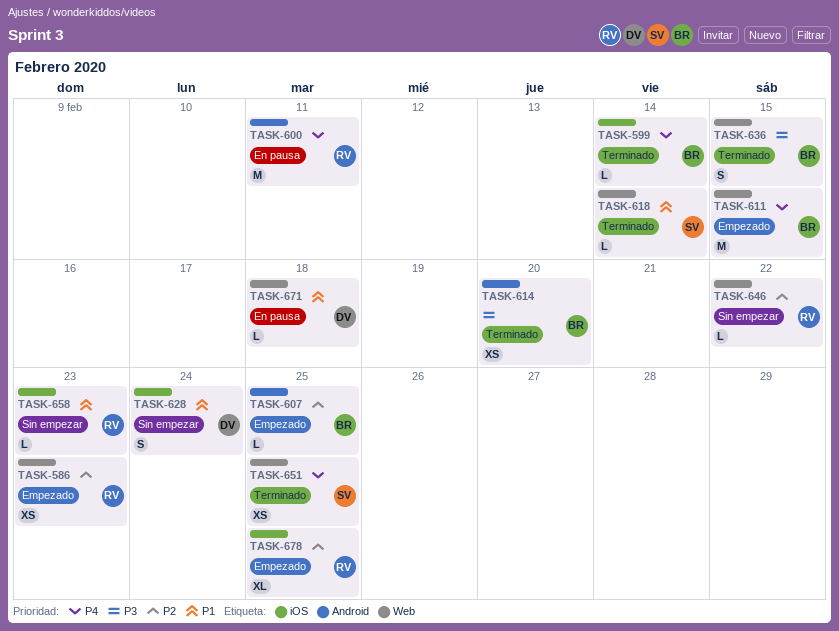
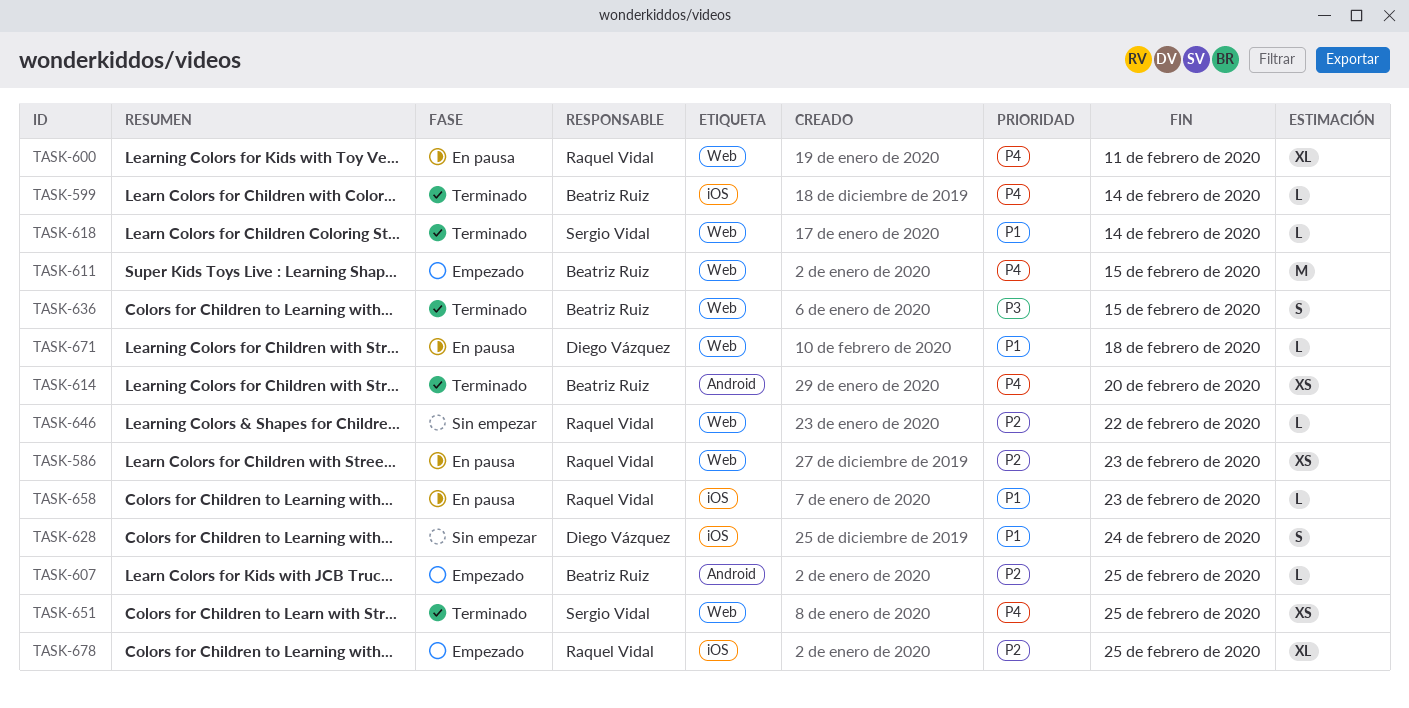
TASK-586, status: Empezado -> En pausa
TASK-600, label: Android -> Web
TASK-600, estimate: M -> XL
TASK-614, priority: P3 -> P4
TASK-658, status: Sin empezar -> En pausa

